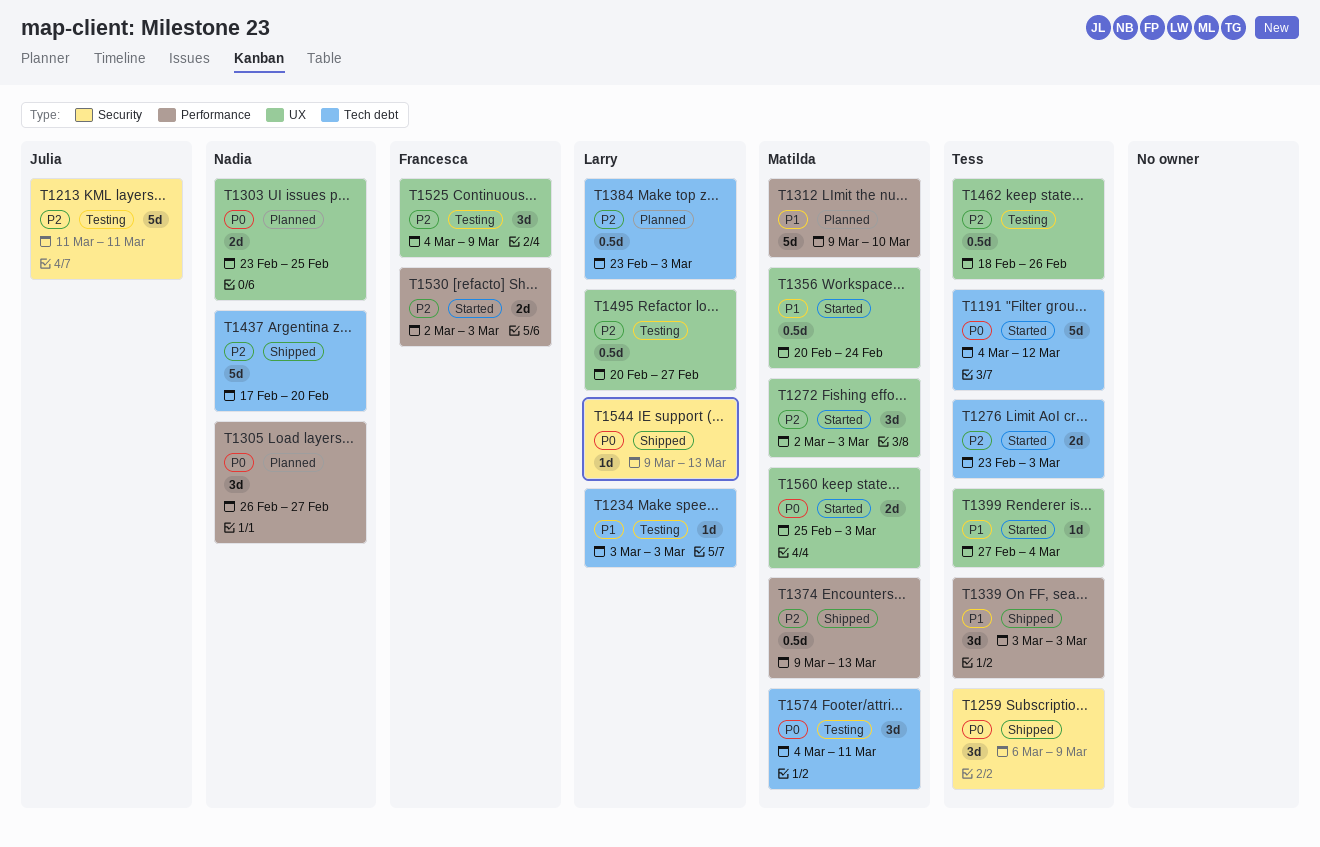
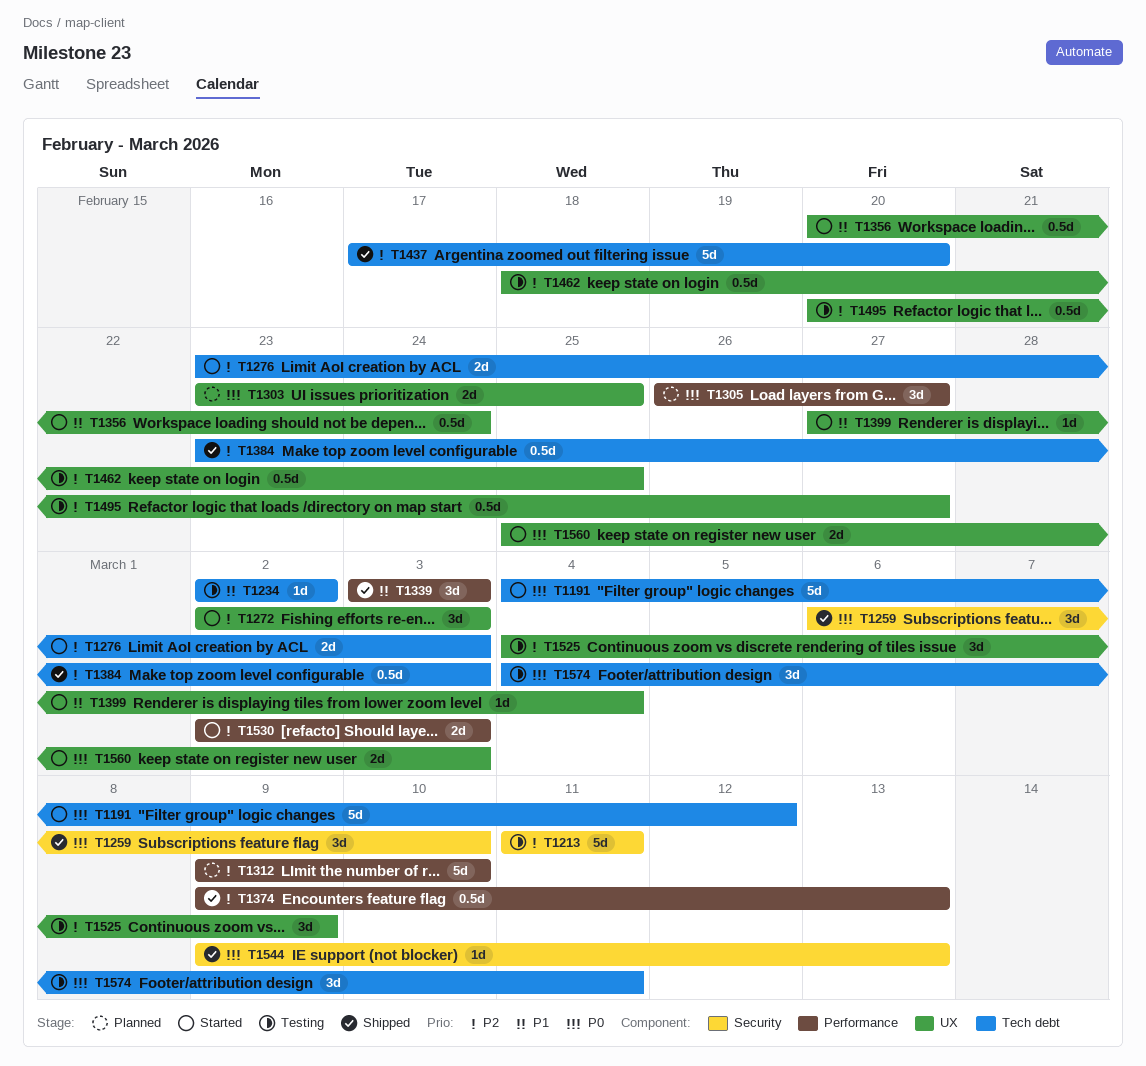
T1234, start: Mar 3 -> Mar 2
T1234, due: Mar 3 -> Mar 2
T1259, due: Mar 9 -> Mar 10
T1312, priority: P1 -> P2
T1384, status: Planned -> Shipped
T1462, due: Feb 26 -> Feb 25

